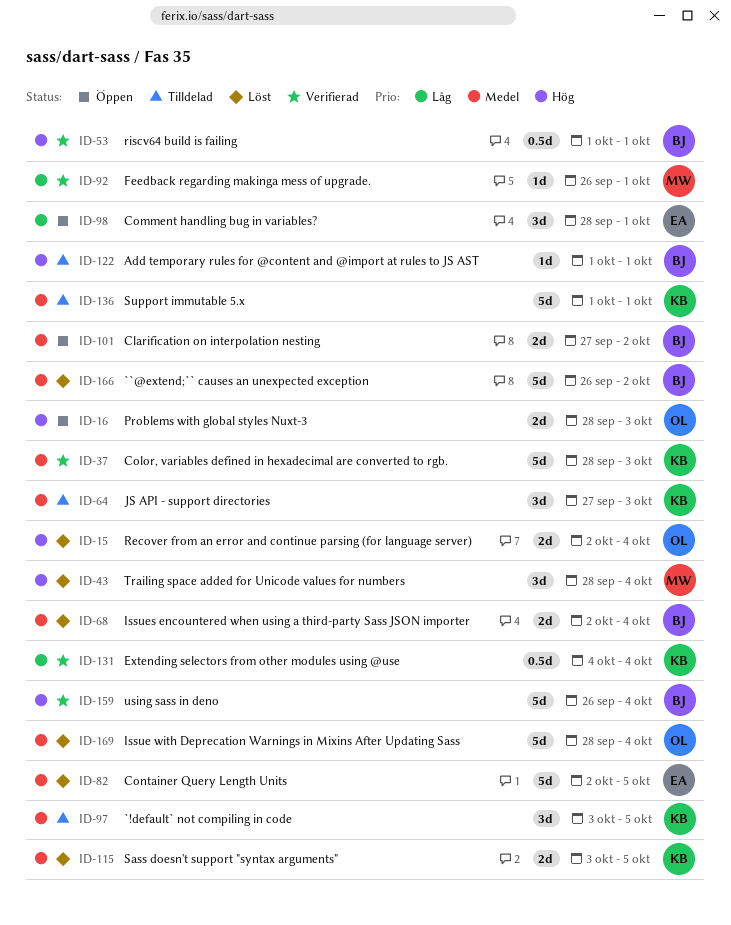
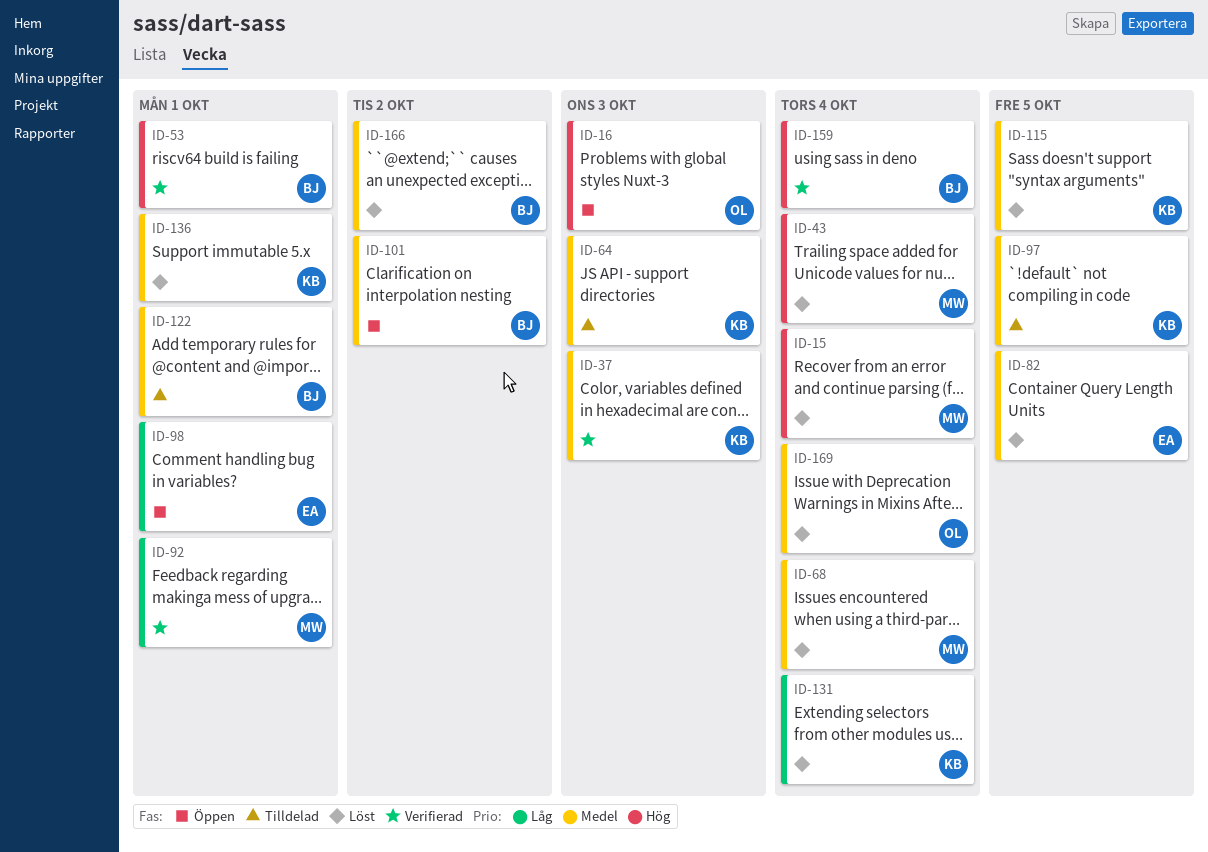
ID-15, owner: OL -> MW
ID-68, owner: BJ -> MW
ID-122, priority: Hög -> Medel
ID-131, status: Verifierad -> Löst
ID-136, status: Tilldelad -> Löst

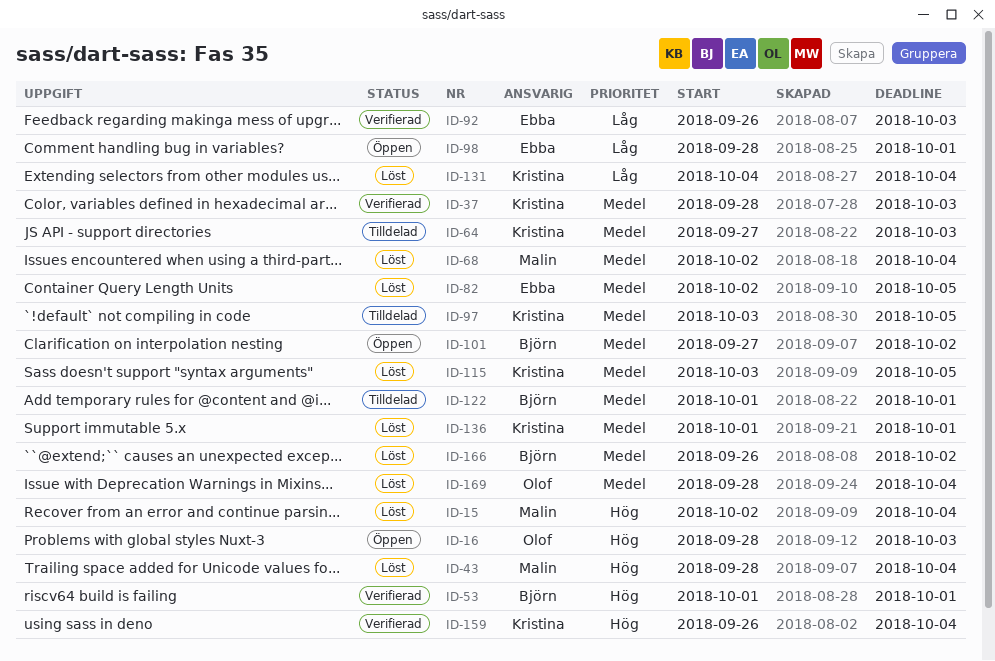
ID-92, owner: Malin -> Ebba
ID-92, due: Oct 1 -> Oct 3
ID-159, owner: Björn -> Kristina

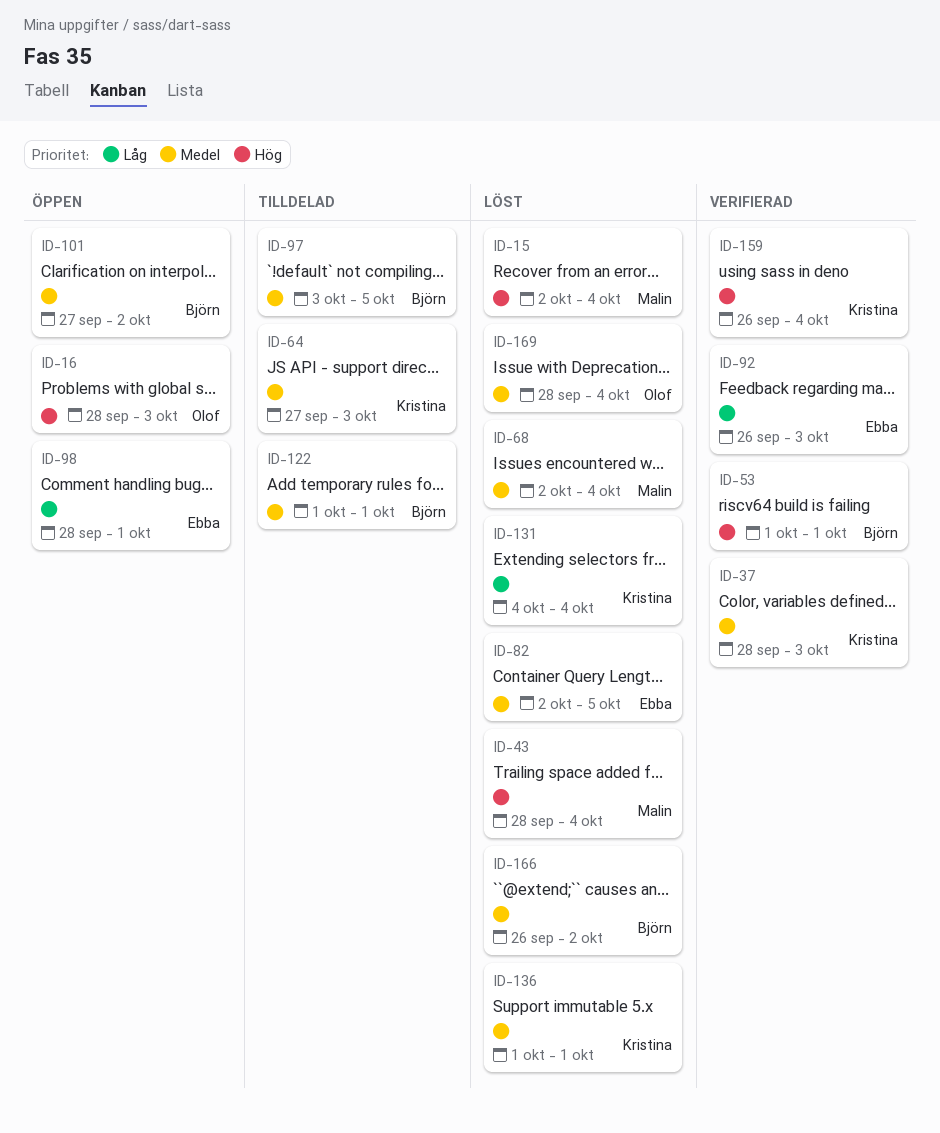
ID-97, owner: Kristina -> Björn
ID-115: present -> none

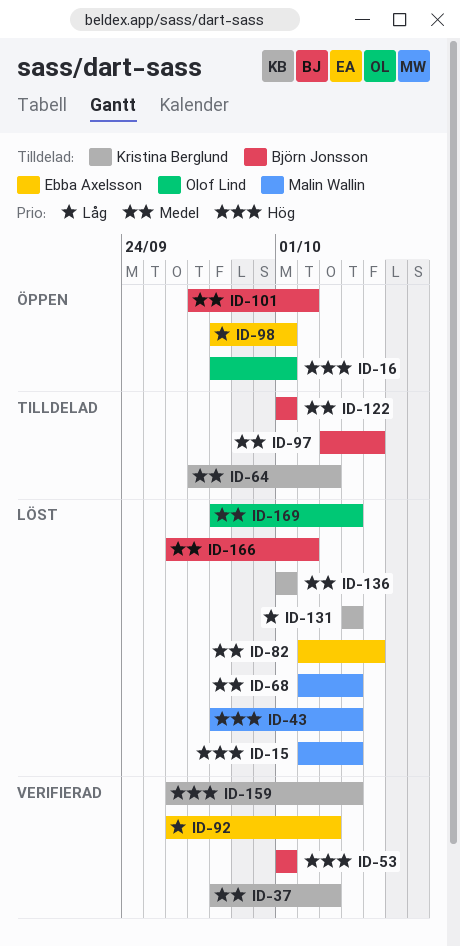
ID-16, due: Oct 3 -> Oct 1

